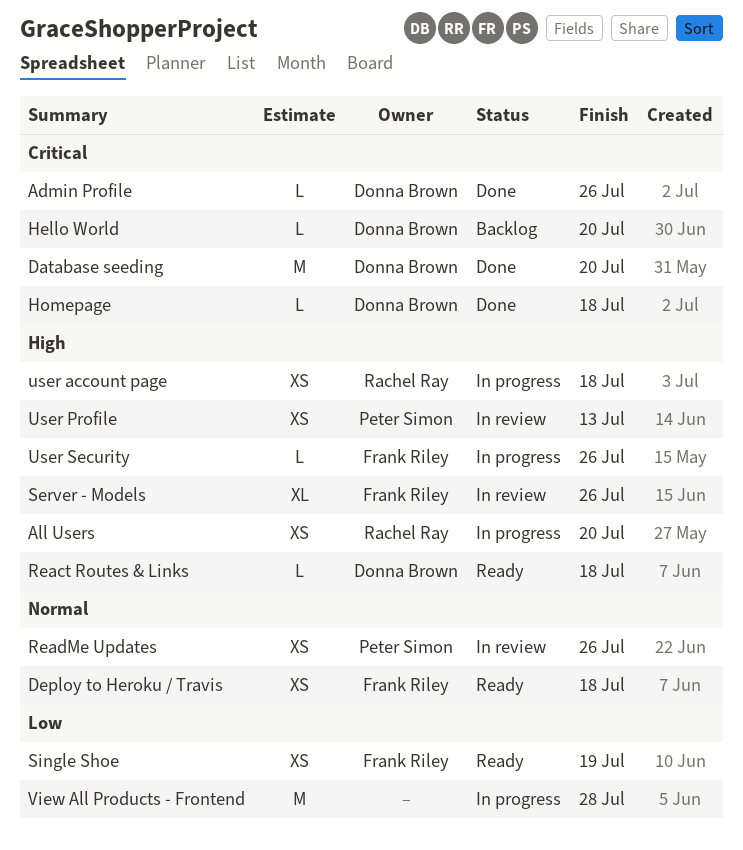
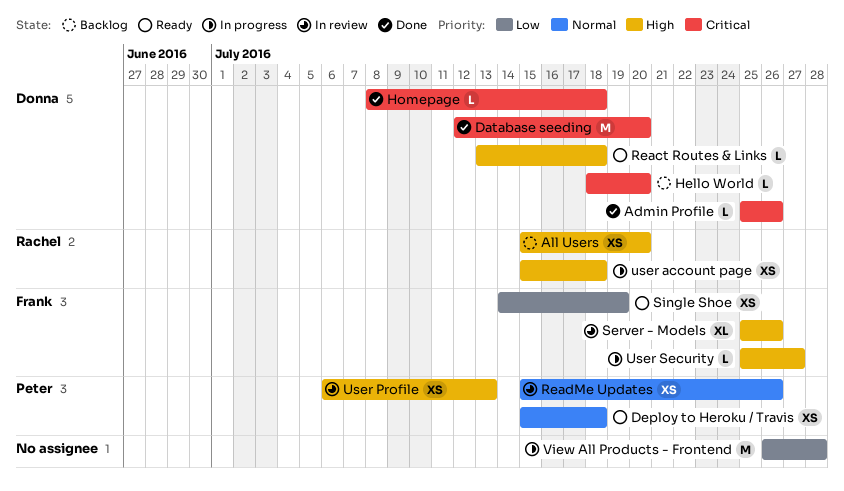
All Users, status: In progress -> Backlog
Deploy to Heroku / Travis, owner: Frank Riley -> Peter Simon
User Security, due: Jul 26 -> Jul 27

